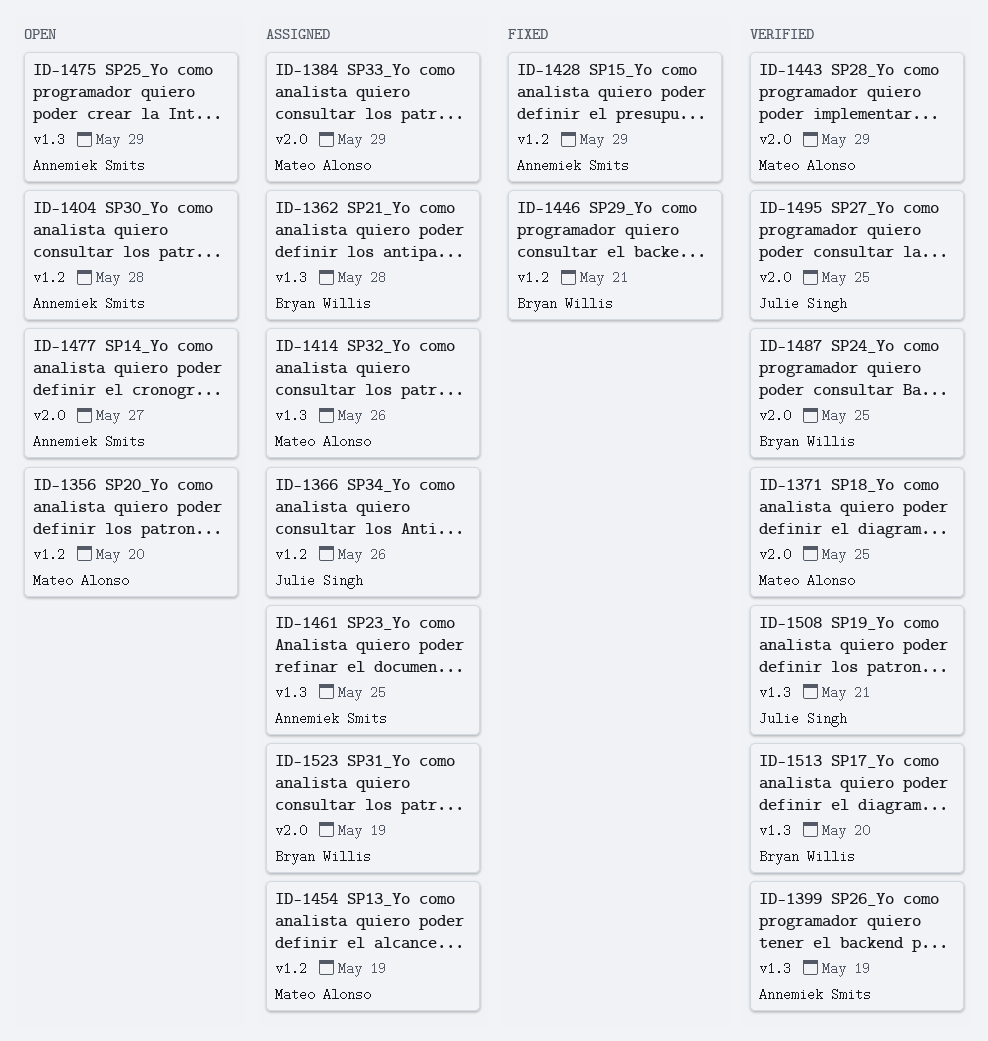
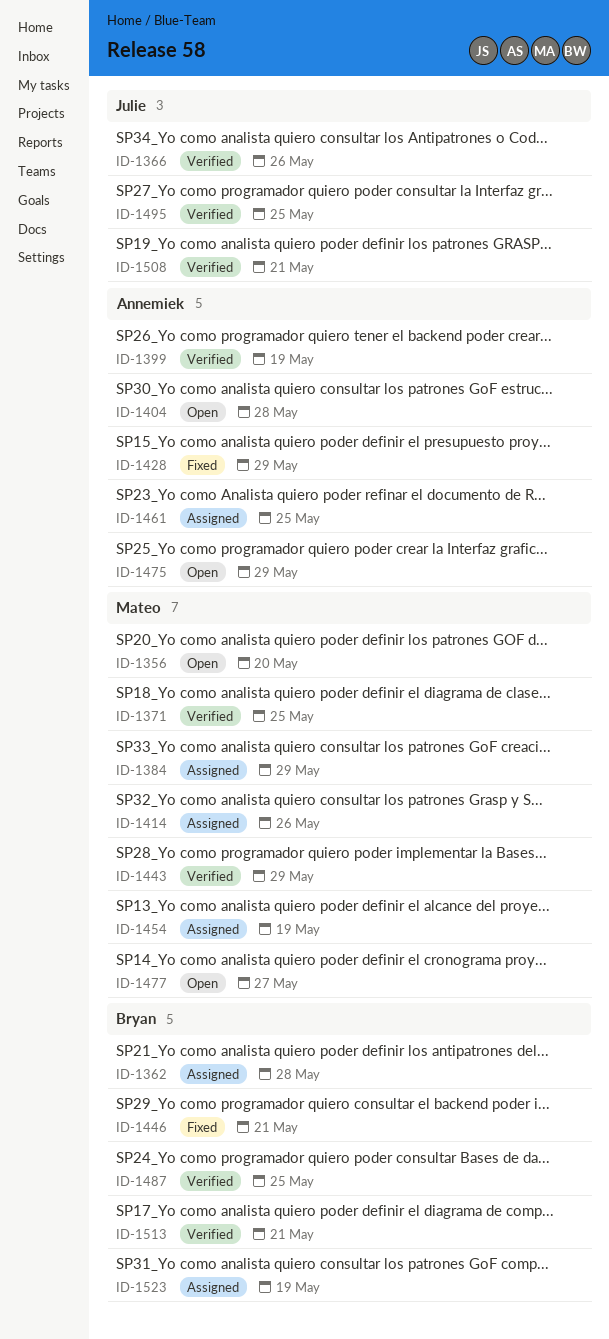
ID-1366, status: Assigned -> Verified
ID-1477, owner: Annemiek Smits -> Mateo Alonso
ID-1513, due: May 20 -> May 21

